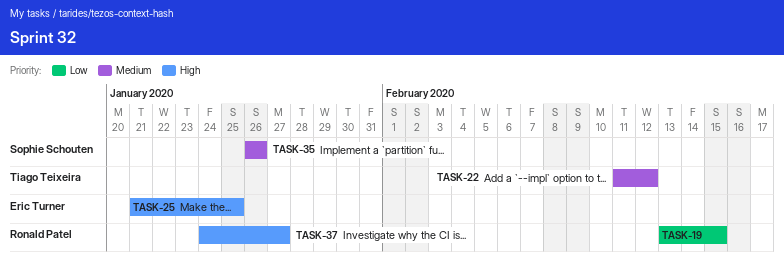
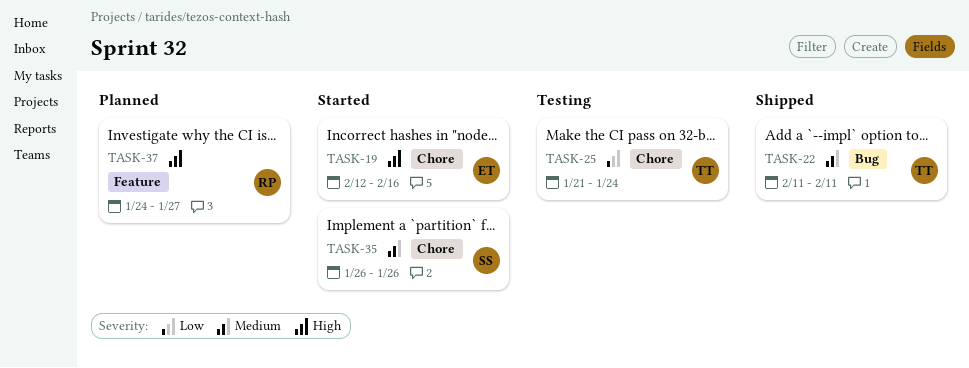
TASK-19, owner: Ronald Patel -> Eric Turner
TASK-19, priority: Low -> High
TASK-19, start: Feb 13 -> Feb 12
TASK-19, due: Feb 15 -> Feb 16
TASK-22, due: Feb 12 -> Feb 11
TASK-25, owner: Eric Turner -> Tiago Teixeira
TASK-25, priority: High -> Low
TASK-25, due: Jan 25 -> Jan 24

